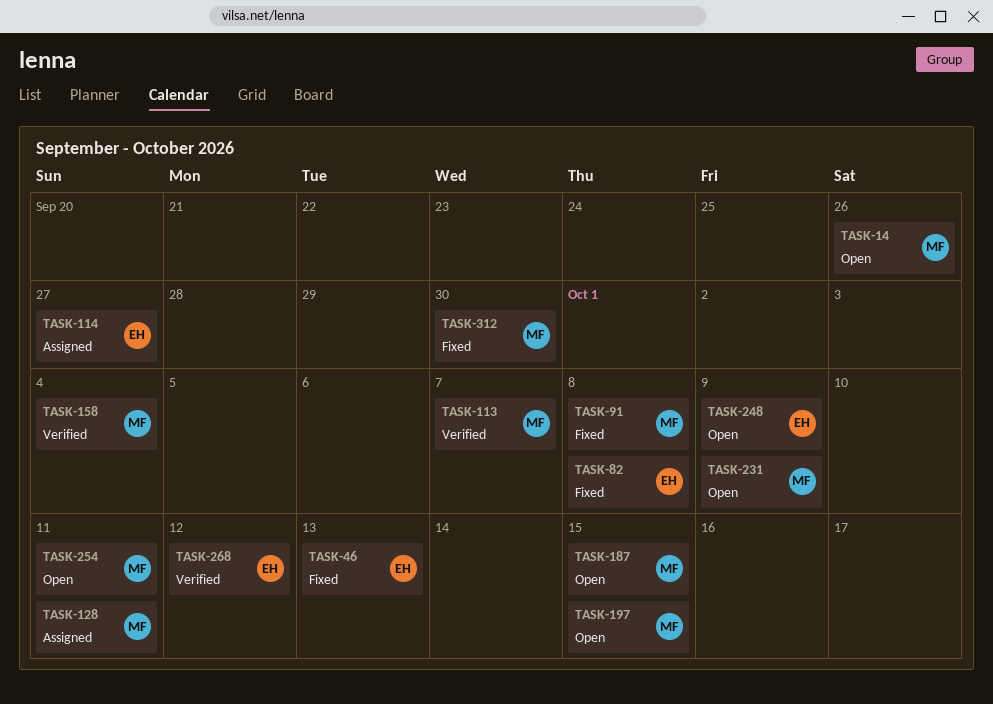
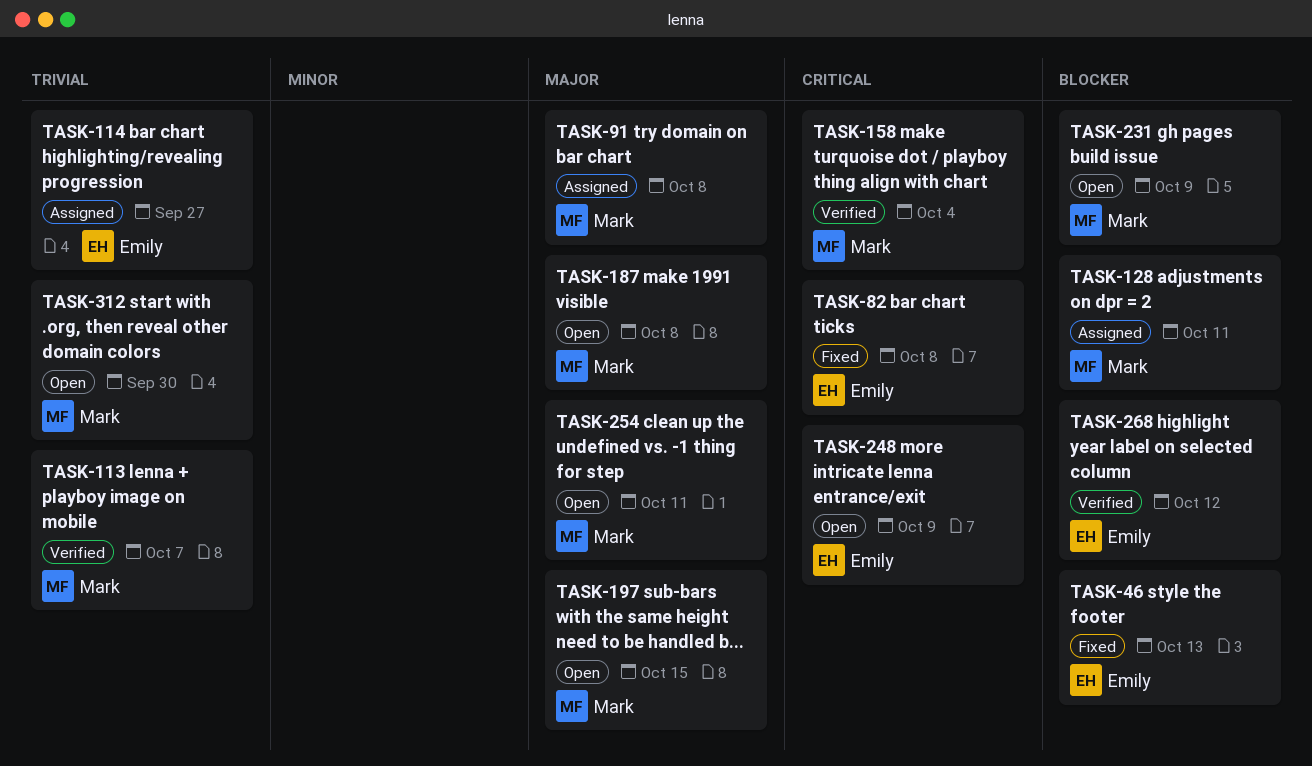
TASK-14: present -> none
TASK-91, status: Fixed -> Assigned
TASK-187, due: Oct 15 -> Oct 8
TASK-312, status: Fixed -> Open

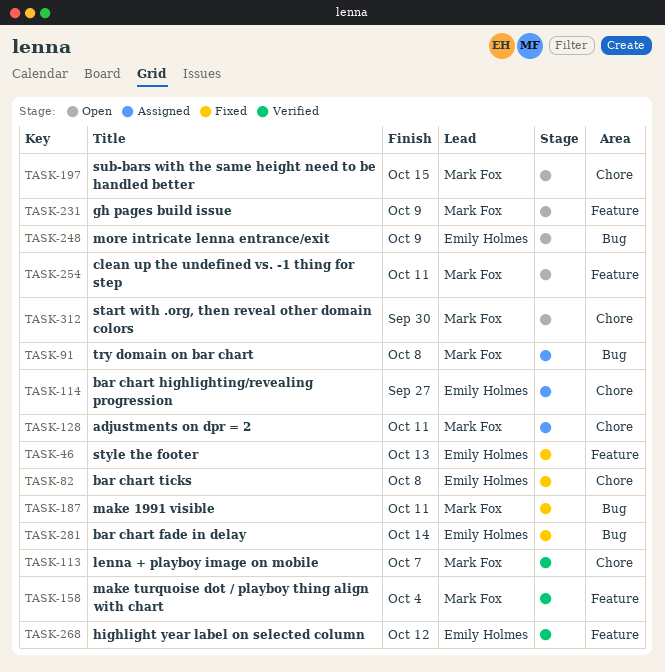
TASK-187, status: Open -> Fixed
TASK-187, due: Oct 8 -> Oct 11
TASK-281: none -> present

